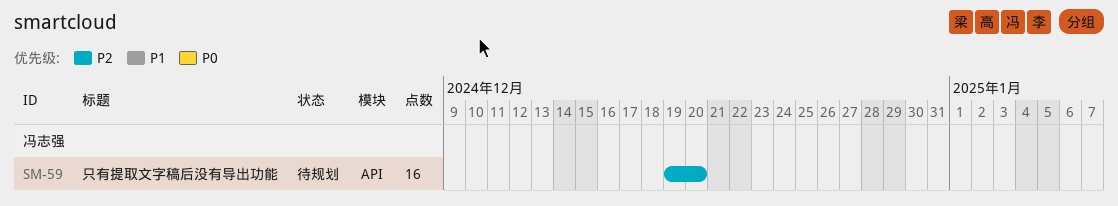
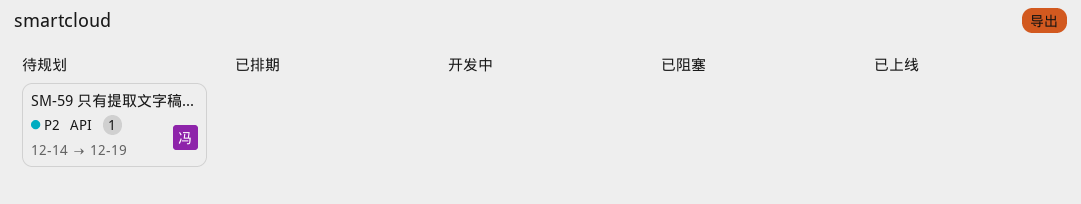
SM-59, estimate: 16 -> 1
SM-59, start: Dec 19 -> Dec 14
SM-59, due: Dec 20 -> Dec 19

